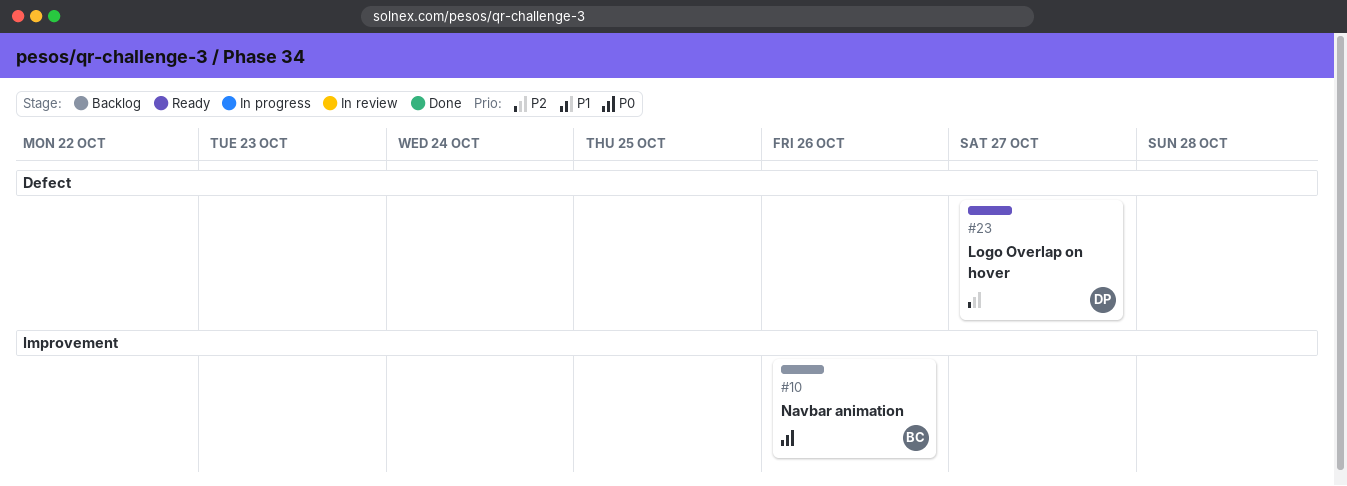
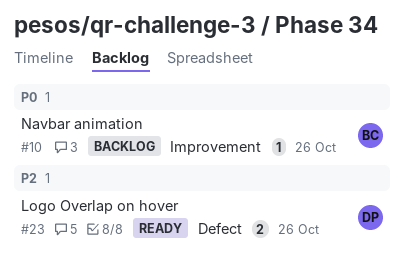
#23, due: Oct 27 -> Oct 26

